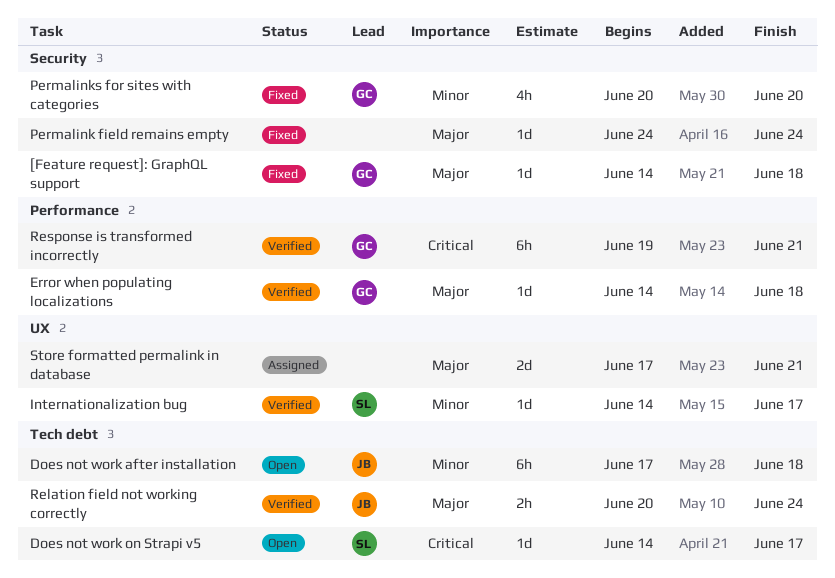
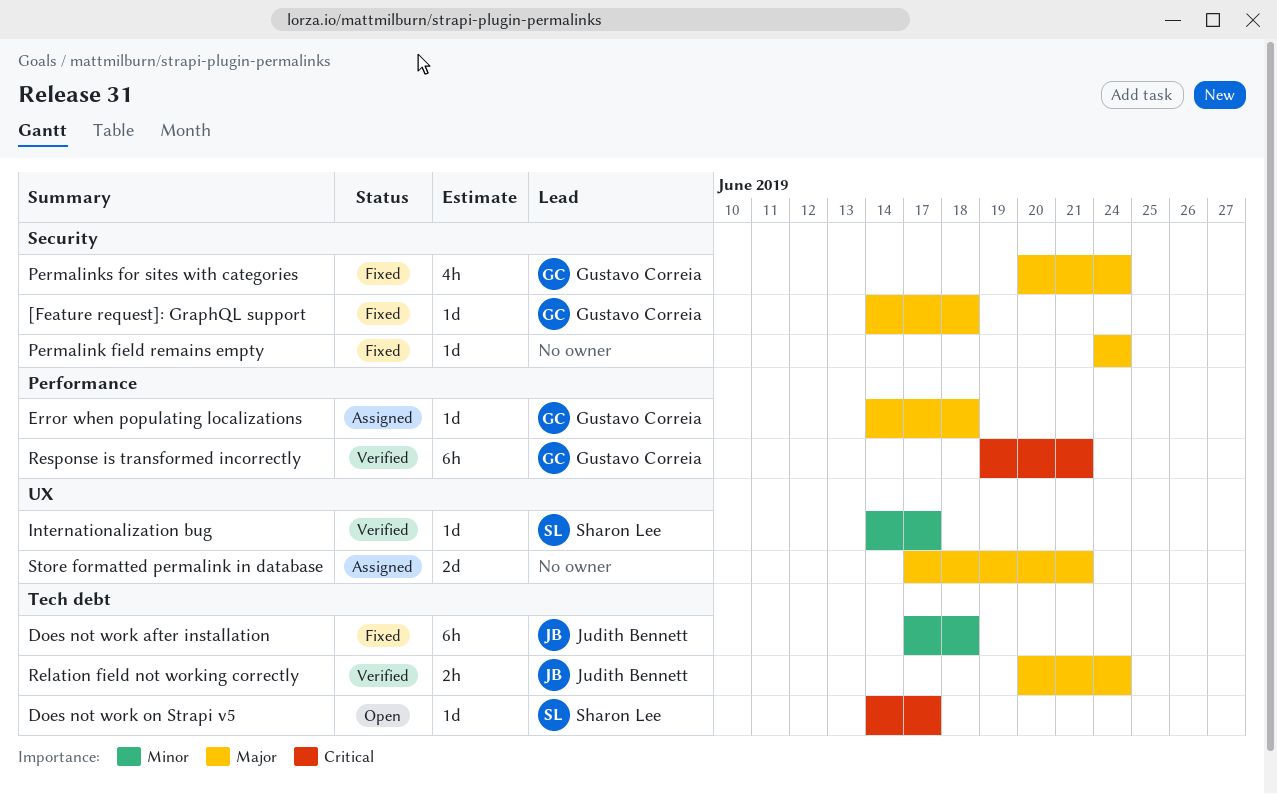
Does not work after installation, status: Open -> Fixed
Error when populating localizations, status: Verified -> Assigned
Permalinks for sites with categories, priority: Minor -> Major
Permalinks for sites with categories, due: Jun 20 -> Jun 24

